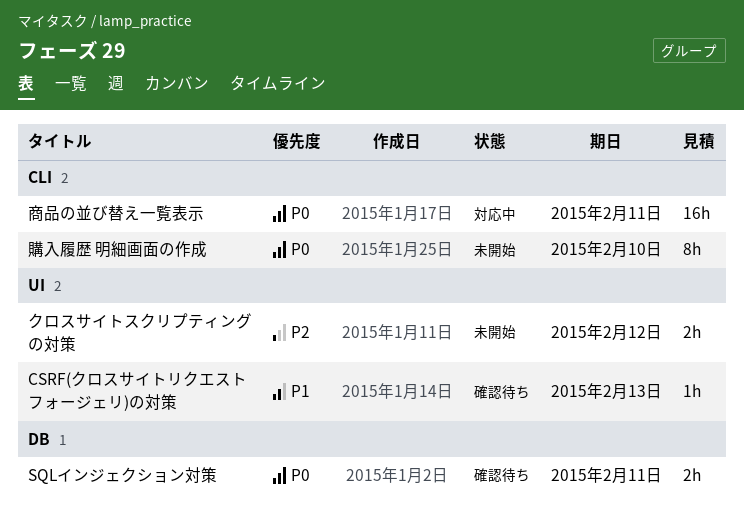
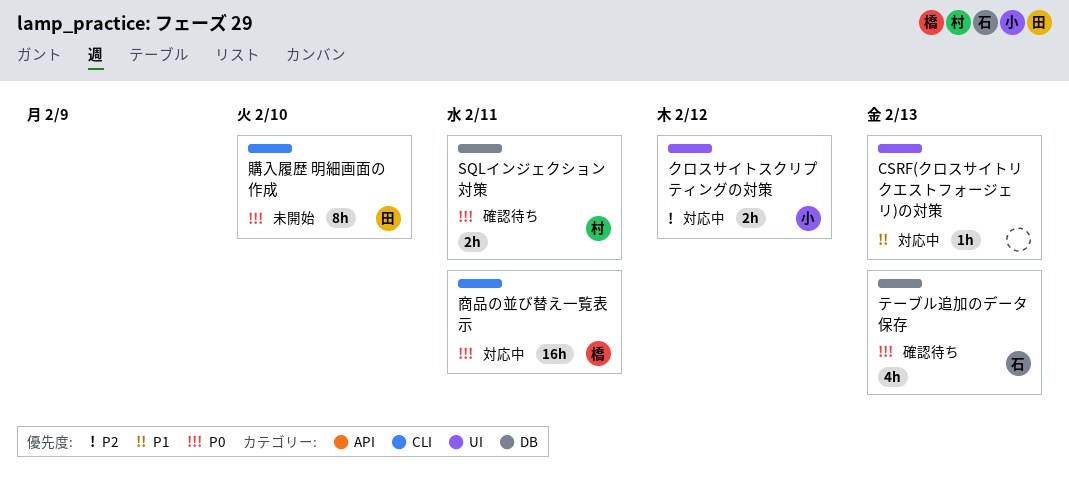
CSRF(クロスサイトリクエストフォージェリ)の対策, status: 確認待ち -> 対応中
クロスサイトスクリプティングの対策, status: 未開始 -> 対応中
テーブル追加のデータ保存: none -> present

